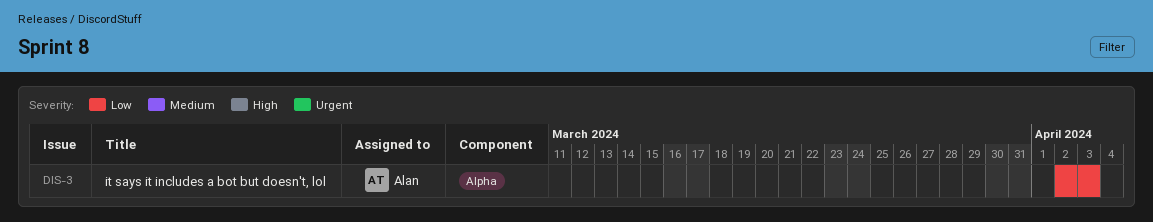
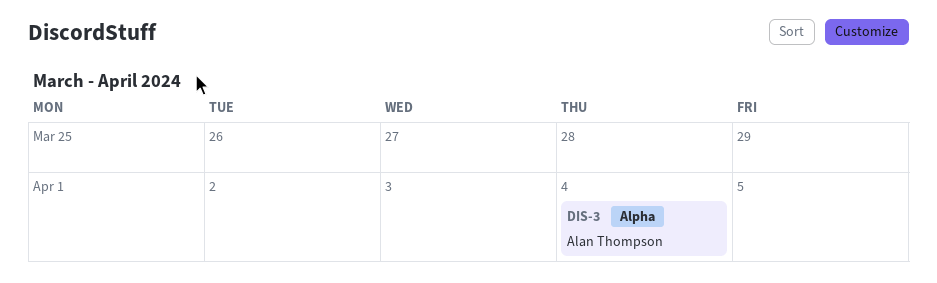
DIS-3, due: Apr 3 -> Apr 4

